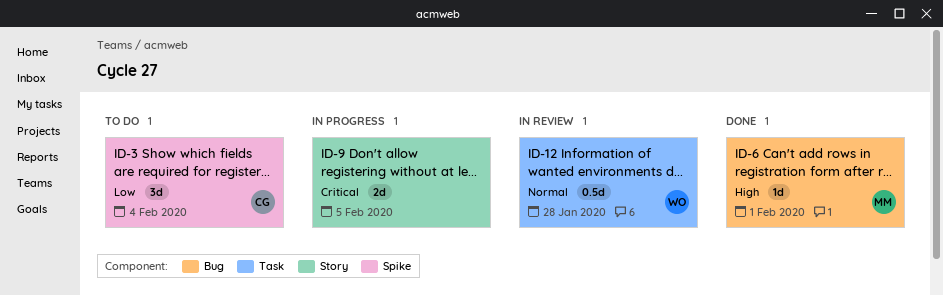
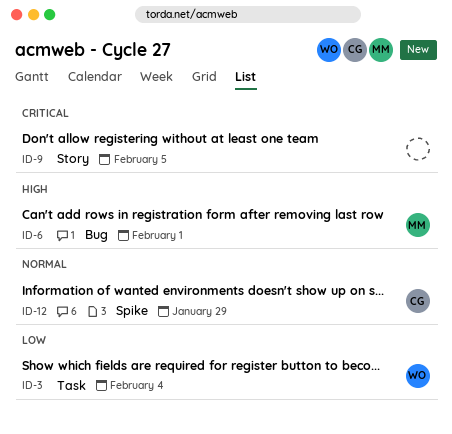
ID-3, owner: CG -> WO
ID-3, label: Spike -> Task
ID-12, owner: WO -> CG
ID-12, label: Task -> Spike
ID-12, due: Jan 28 -> Jan 29

